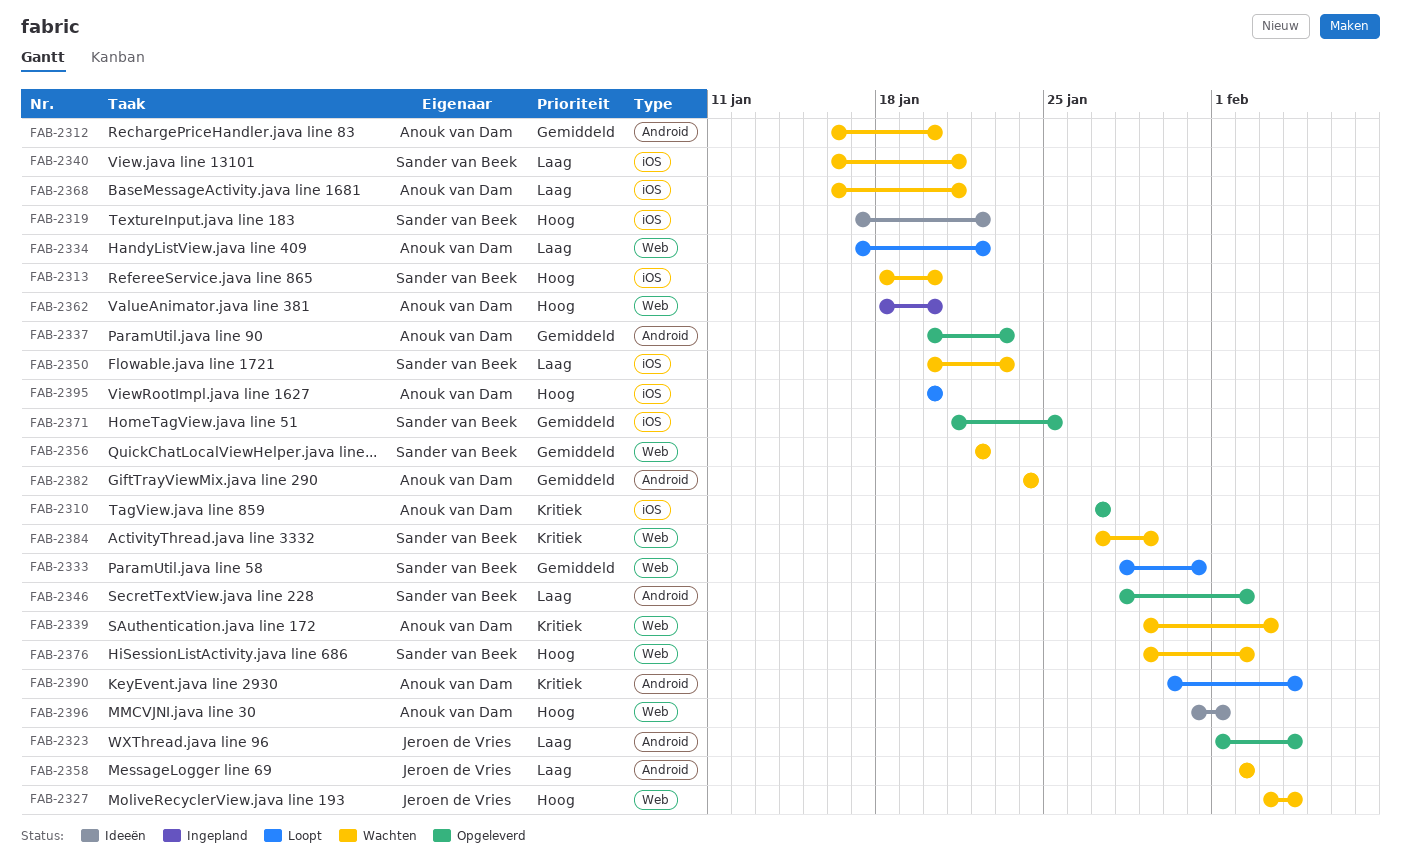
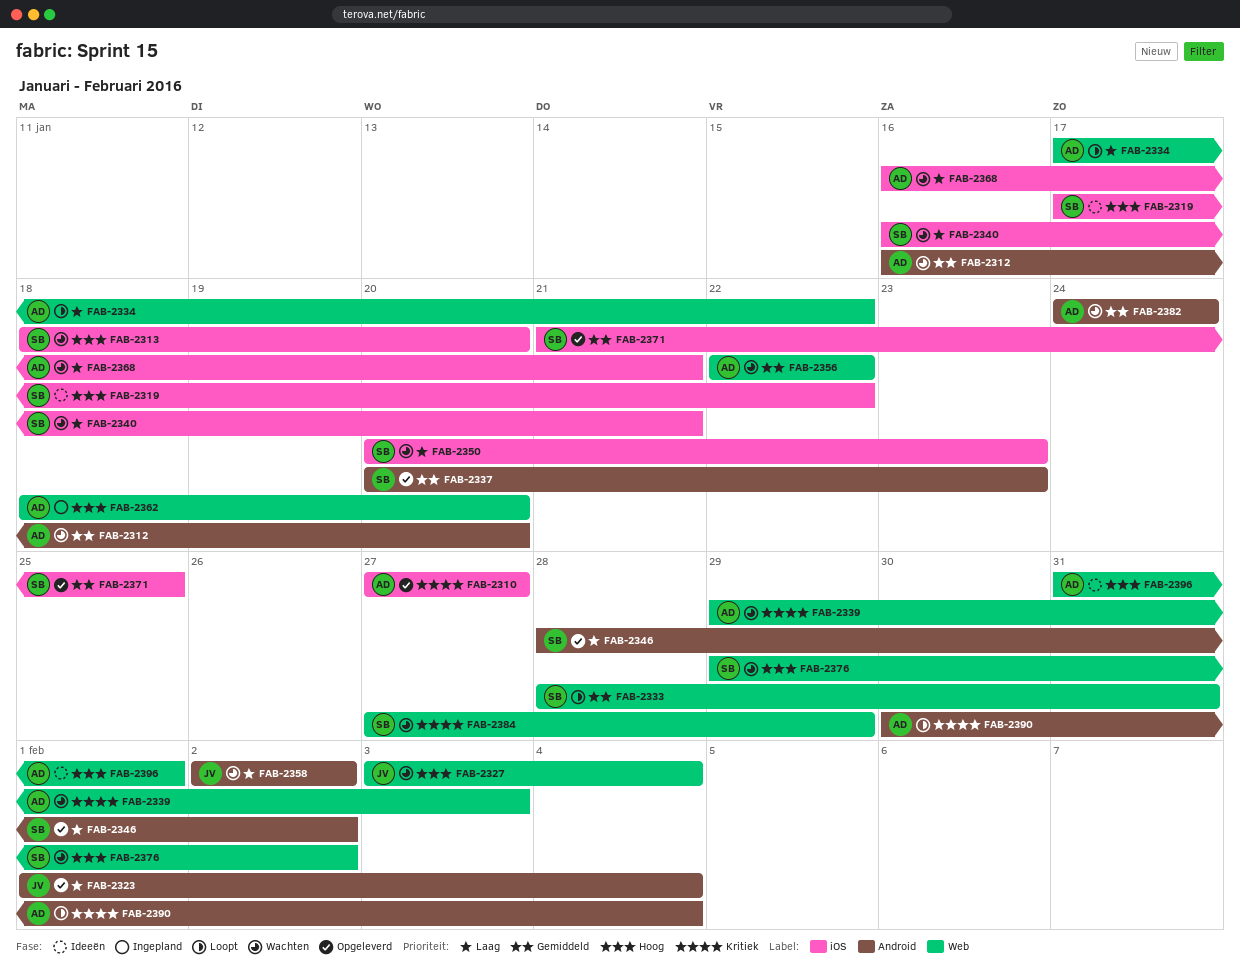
FAB-2337, owner: Anouk van Dam -> Sander van Beek
FAB-2356, owner: Sander van Beek -> Anouk van Dam
FAB-2395: present -> none

